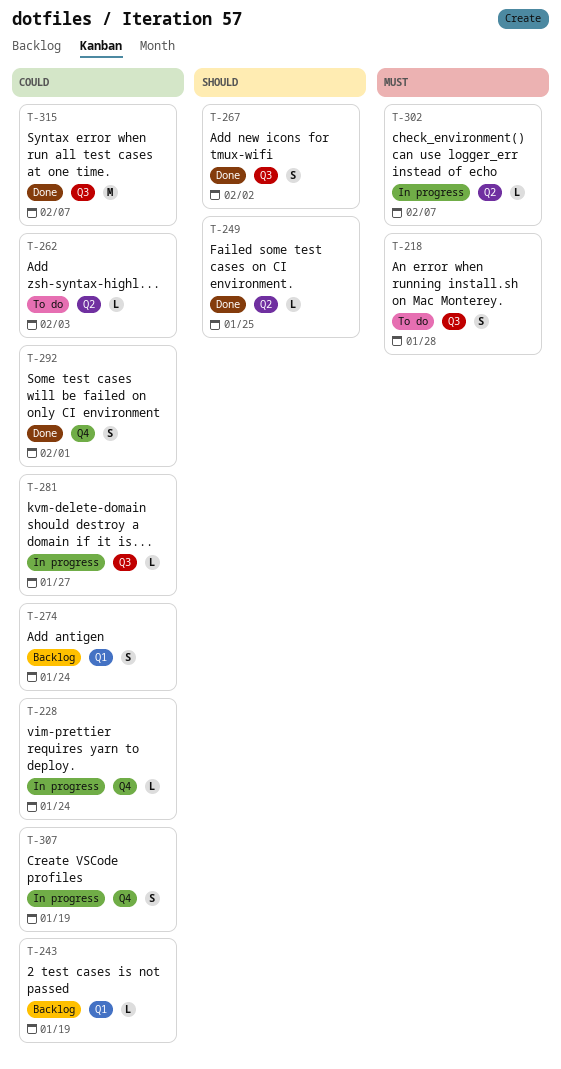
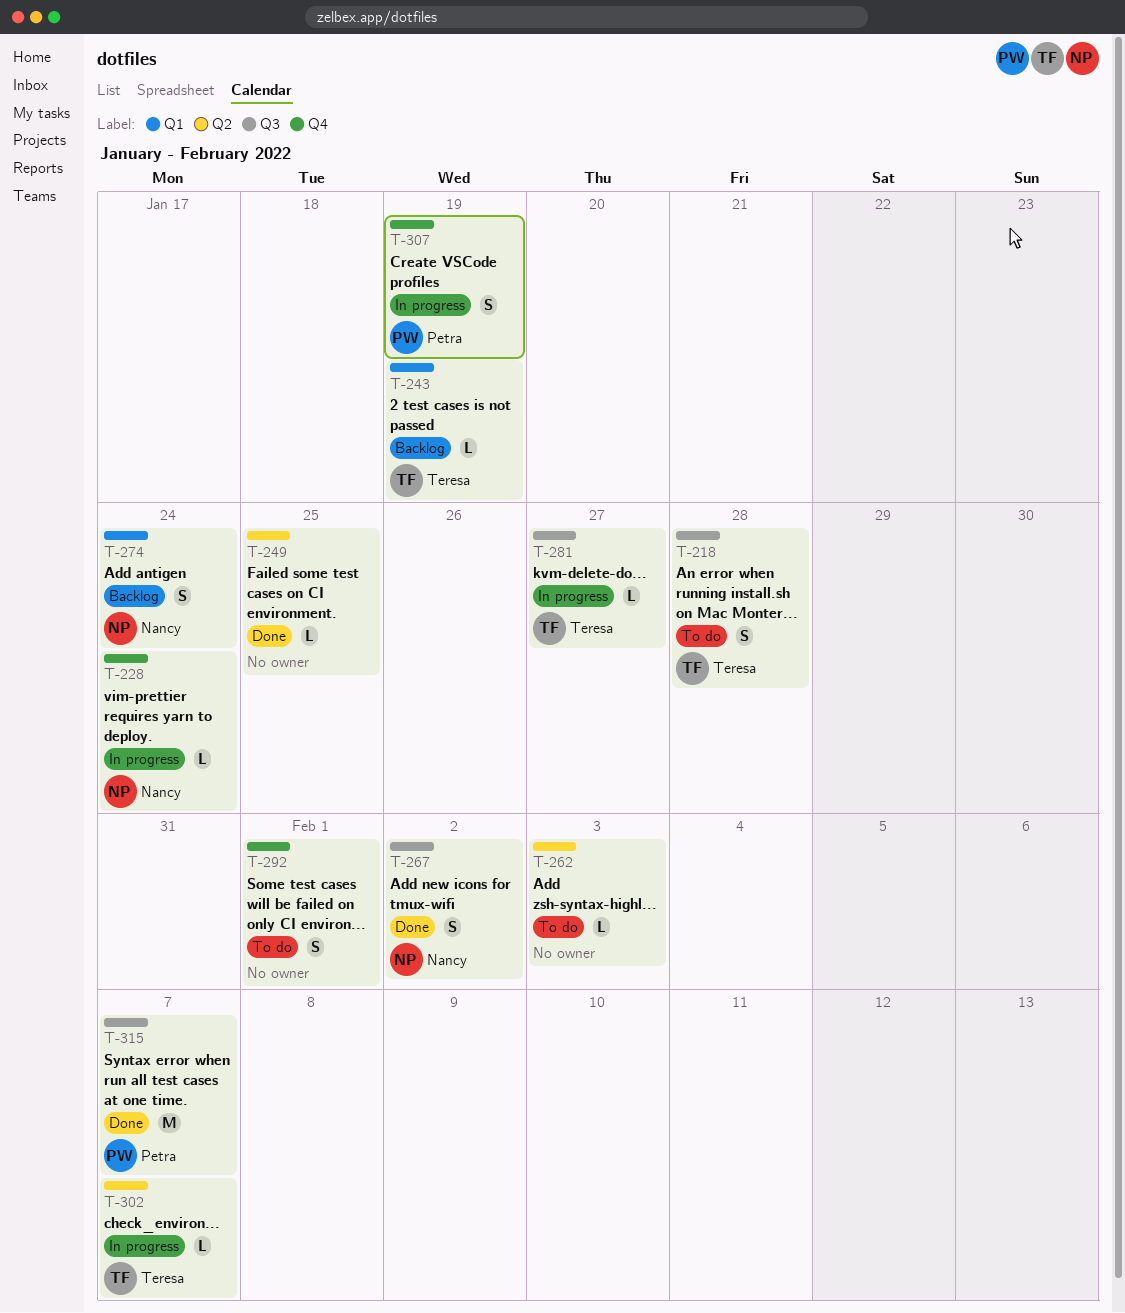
T-292, status: Done -> To do

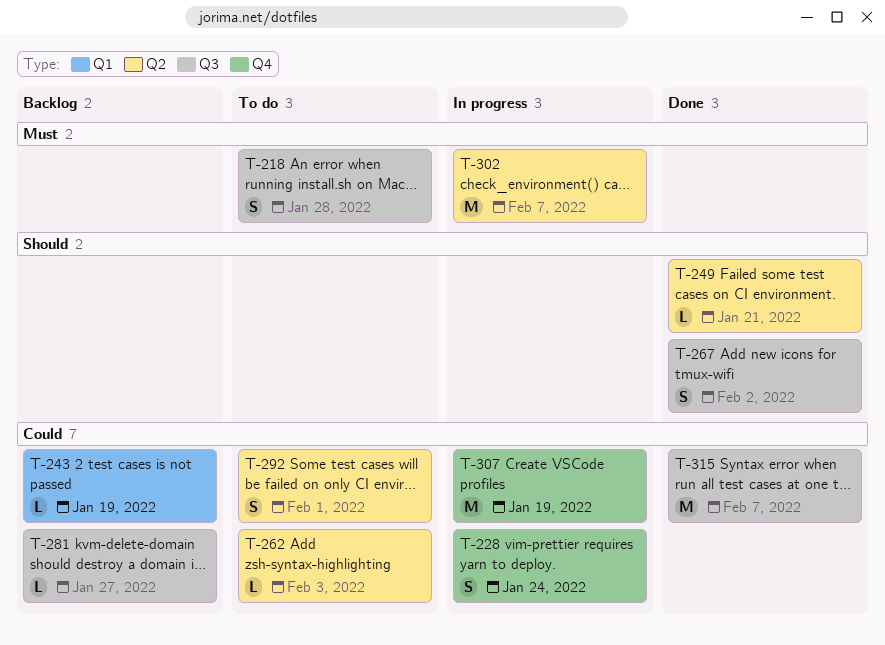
T-228, estimate: L -> S
T-249, due: Jan 25 -> Jan 21
T-274: present -> none
T-281, status: In progress -> Backlog
T-292, label: Q4 -> Q2
T-302, estimate: L -> M
T-307, estimate: S -> M

